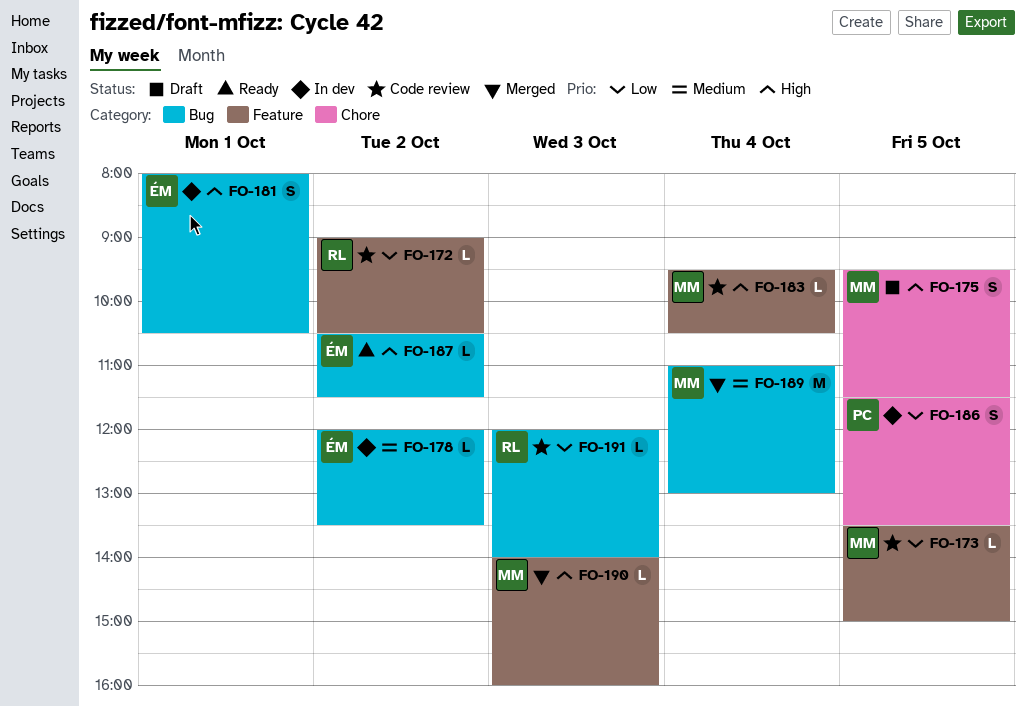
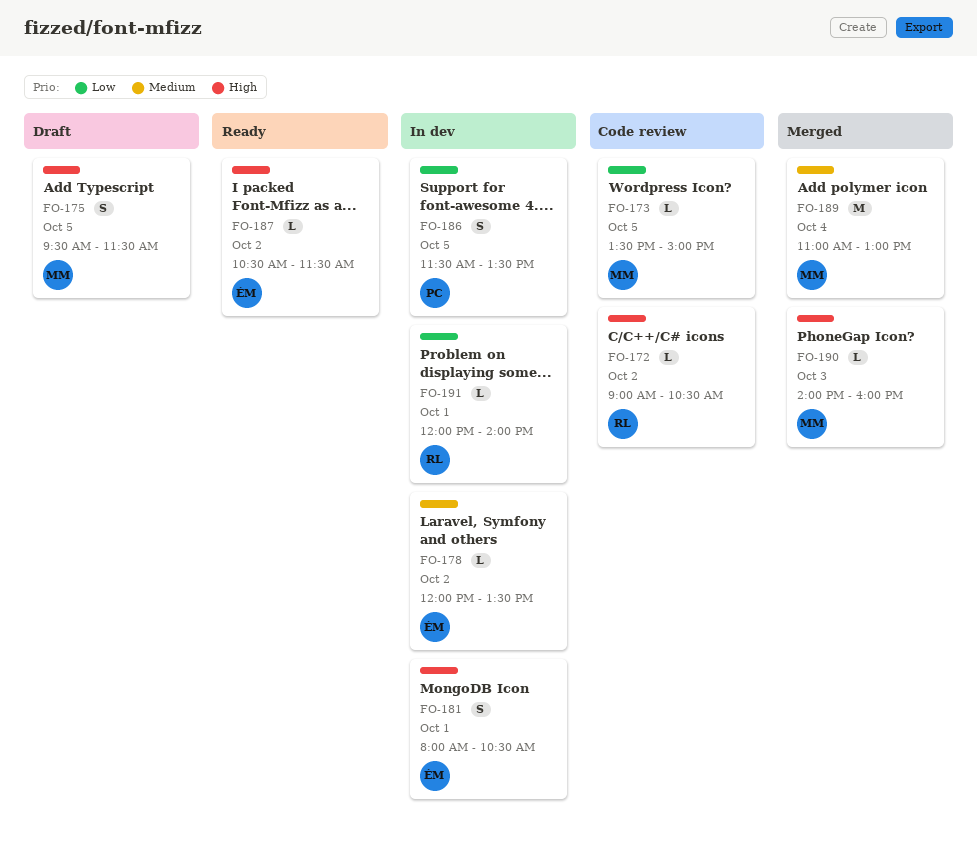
FO-172, priority: Low -> High
FO-183: present -> none
FO-191, status: Code review -> In dev
FO-191, day: Oct 3 -> Oct 1

